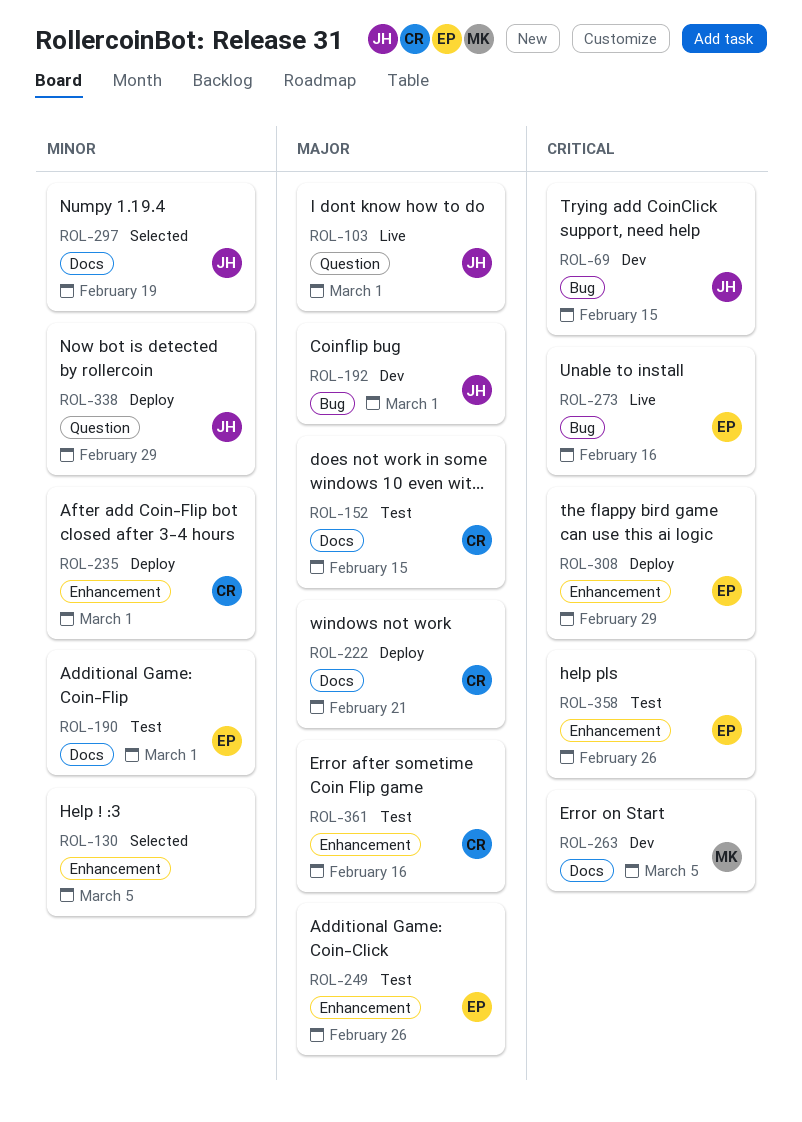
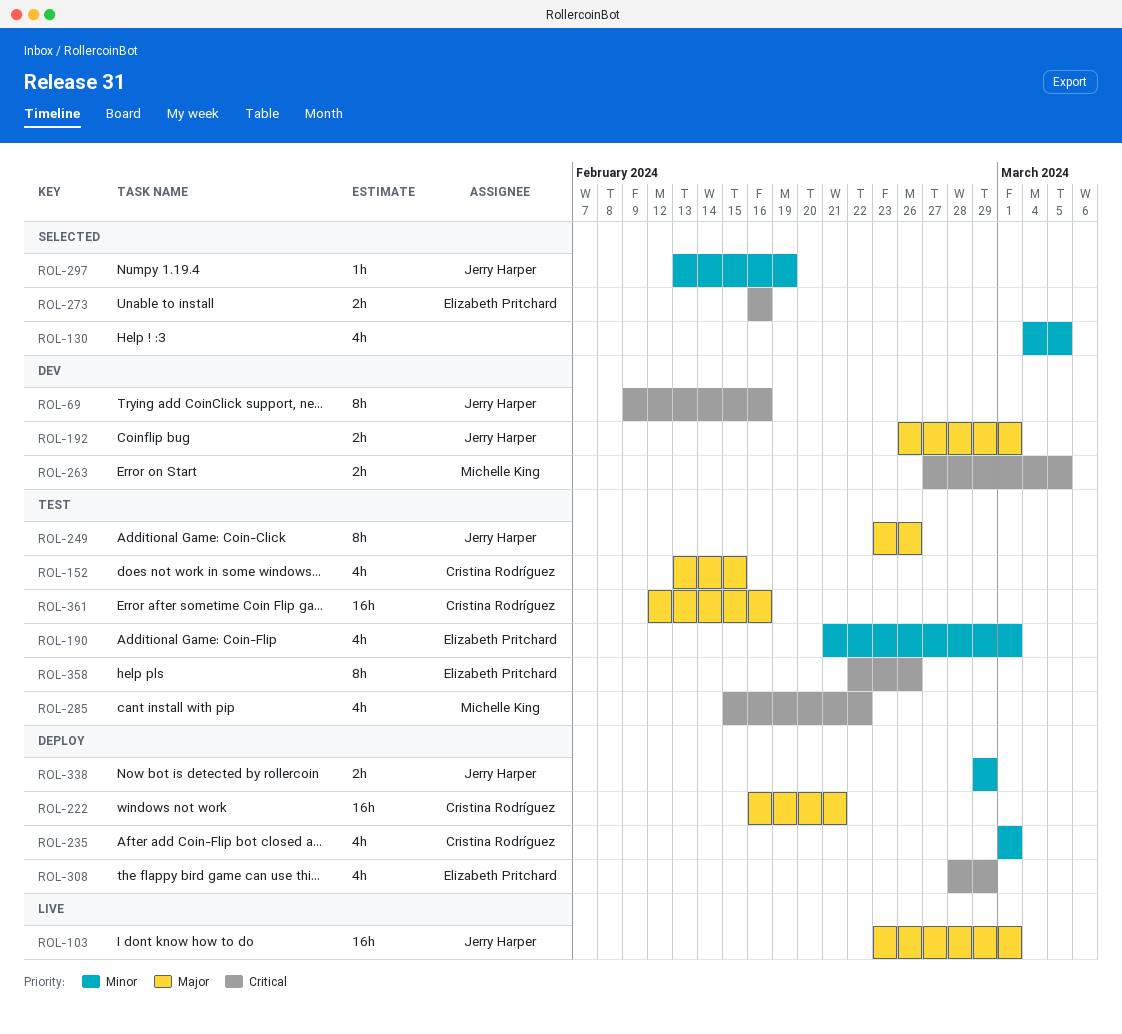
ROL-69, due: Feb 15 -> Feb 16
ROL-249, owner: Elizabeth Pritchard -> Jerry Harper
ROL-273, status: Live -> Selected
ROL-285: none -> present

